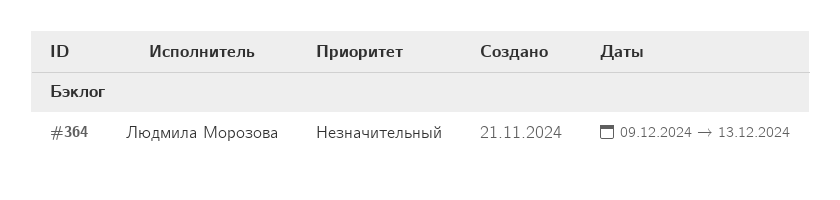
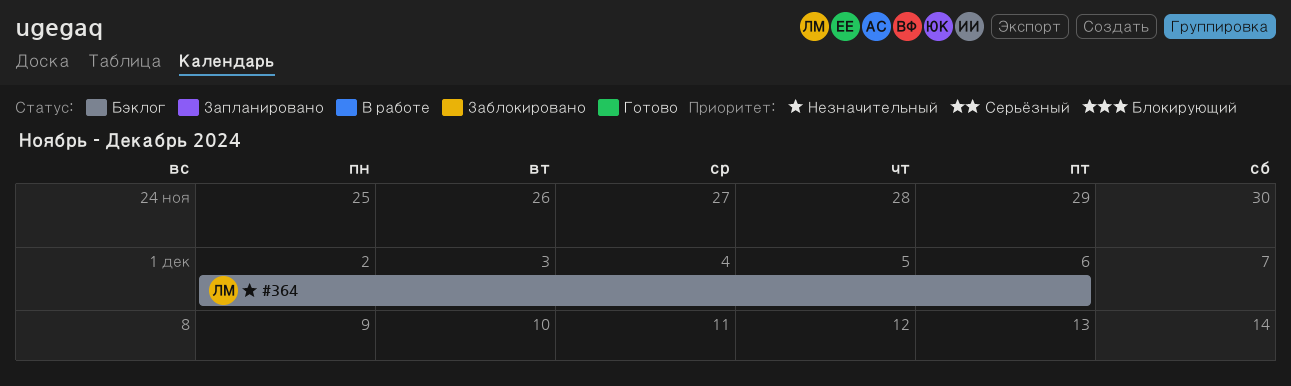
#364, start: Dec 9 -> Dec 2
#364, due: Dec 13 -> Dec 6

